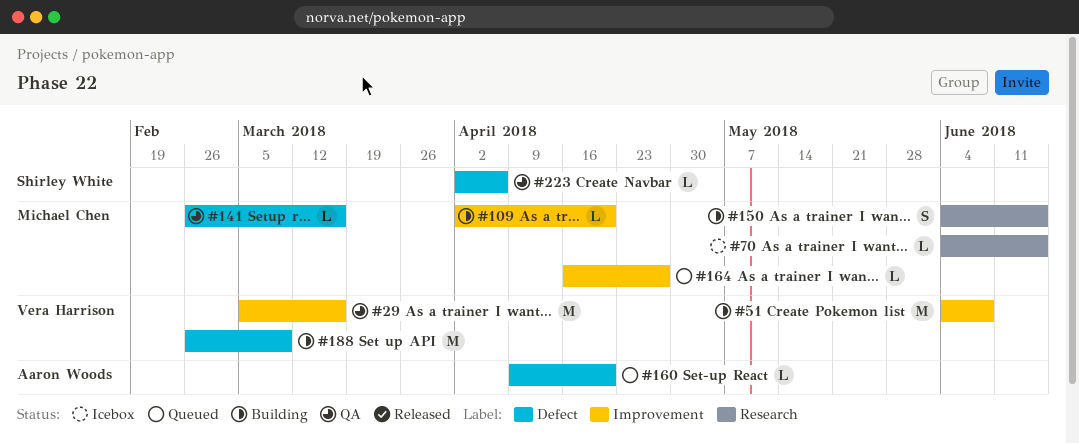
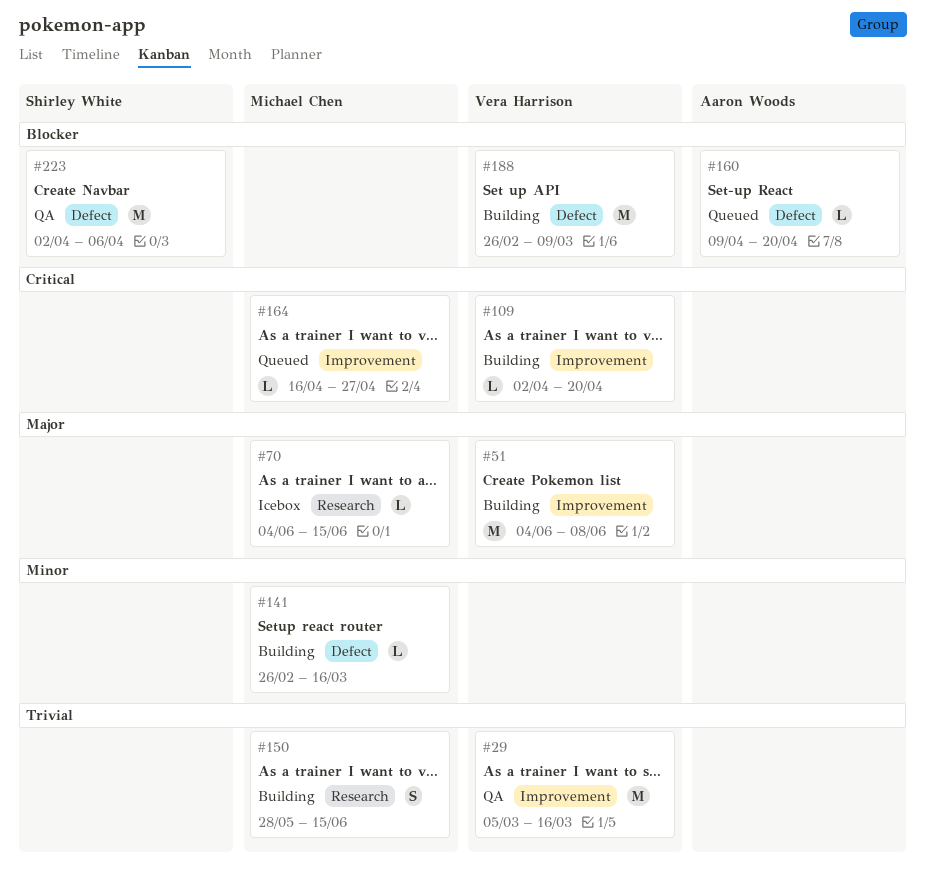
#109, owner: Michael Chen -> Vera Harrison
#141, status: QA -> Building
#150, start: Jun 4 -> May 28
#223, estimate: L -> M

